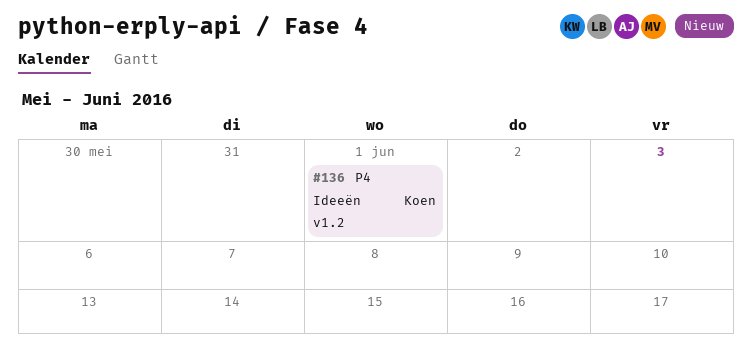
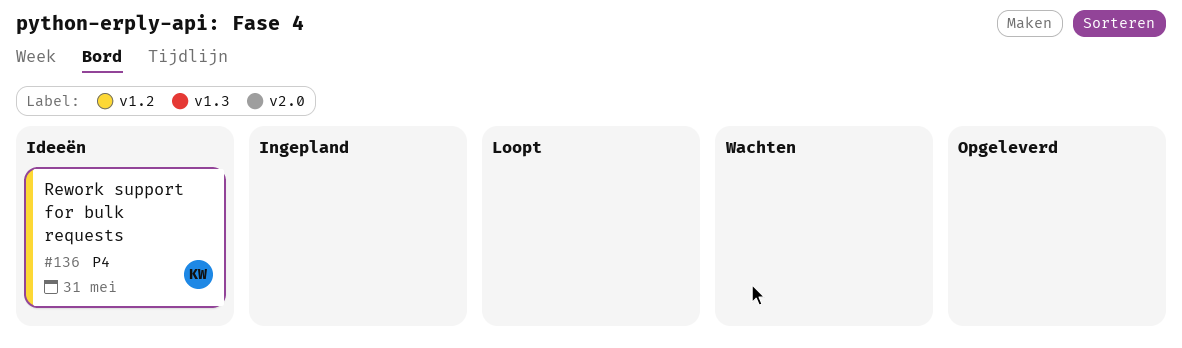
#136, due: Jun 1 -> May 31

